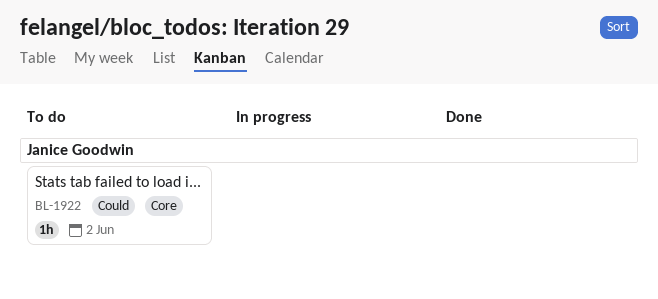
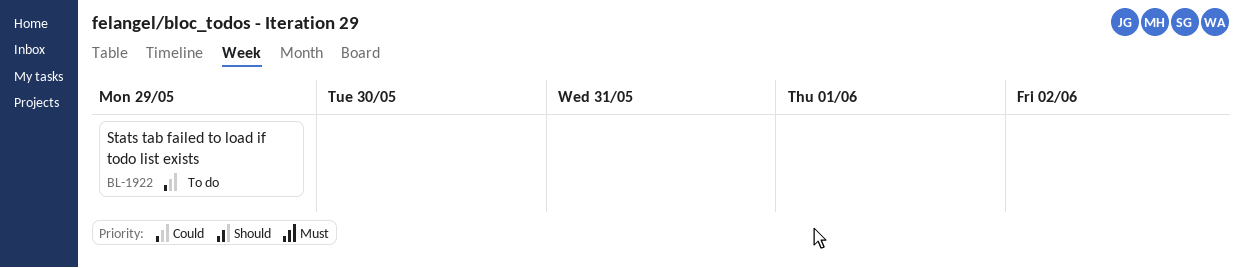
BL-1922, due: Jun 2 -> May 29

